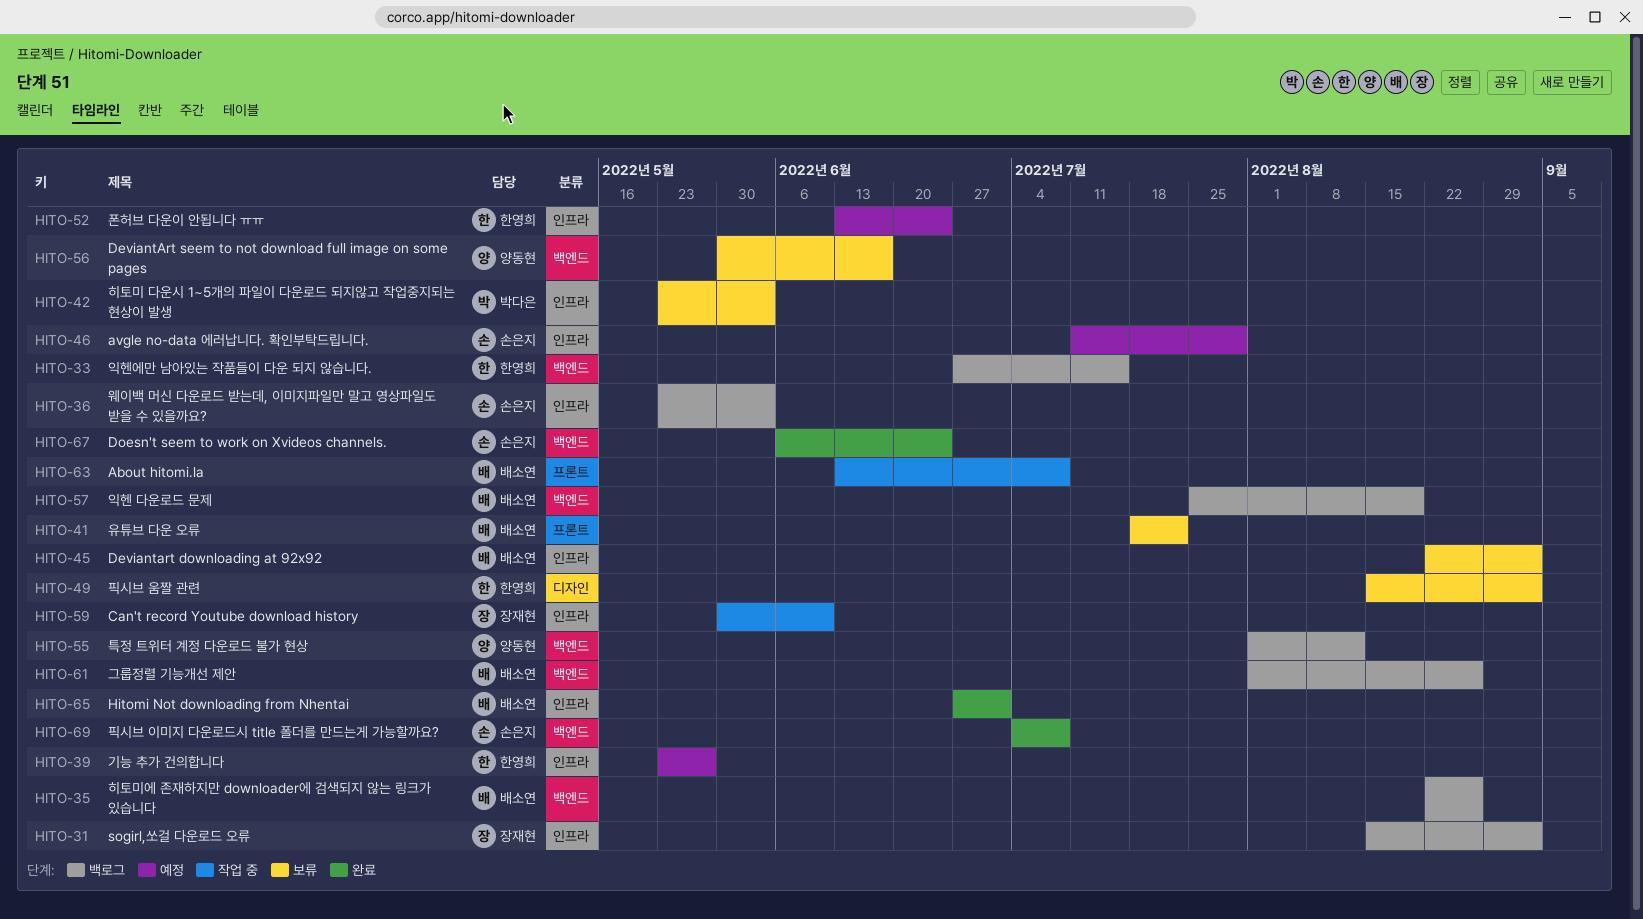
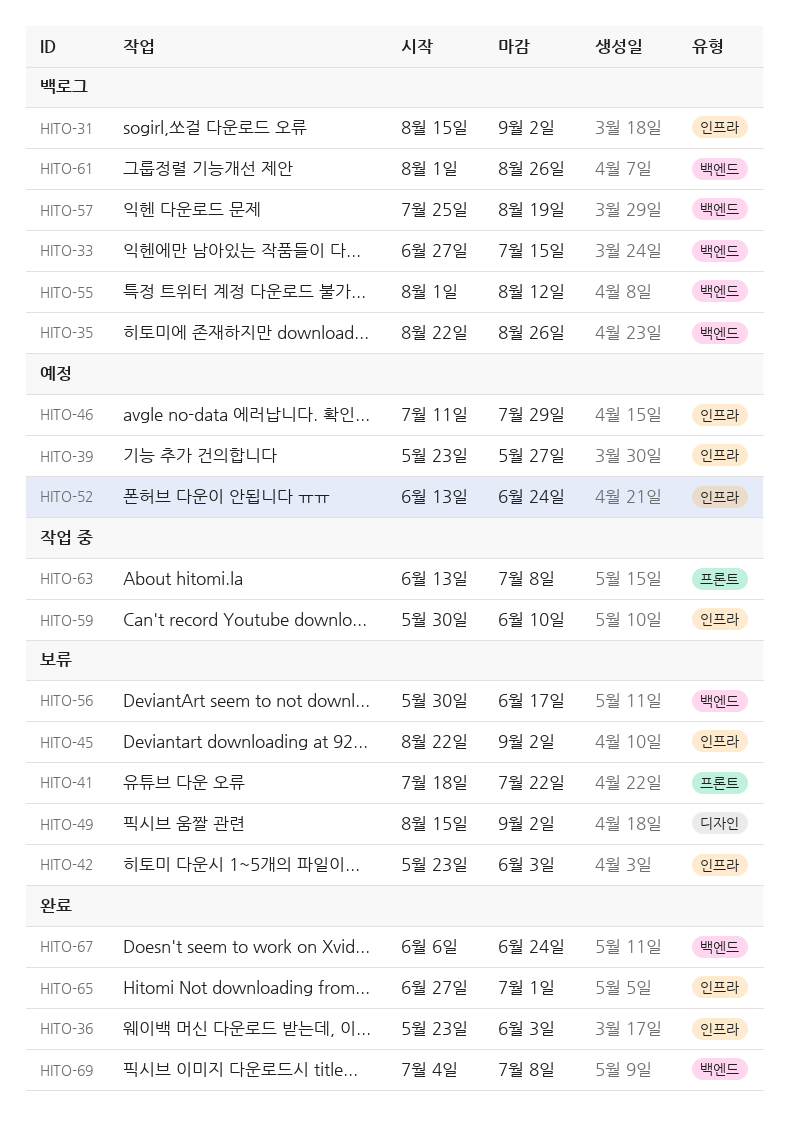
HITO-36, status: 백로그 -> 완료

